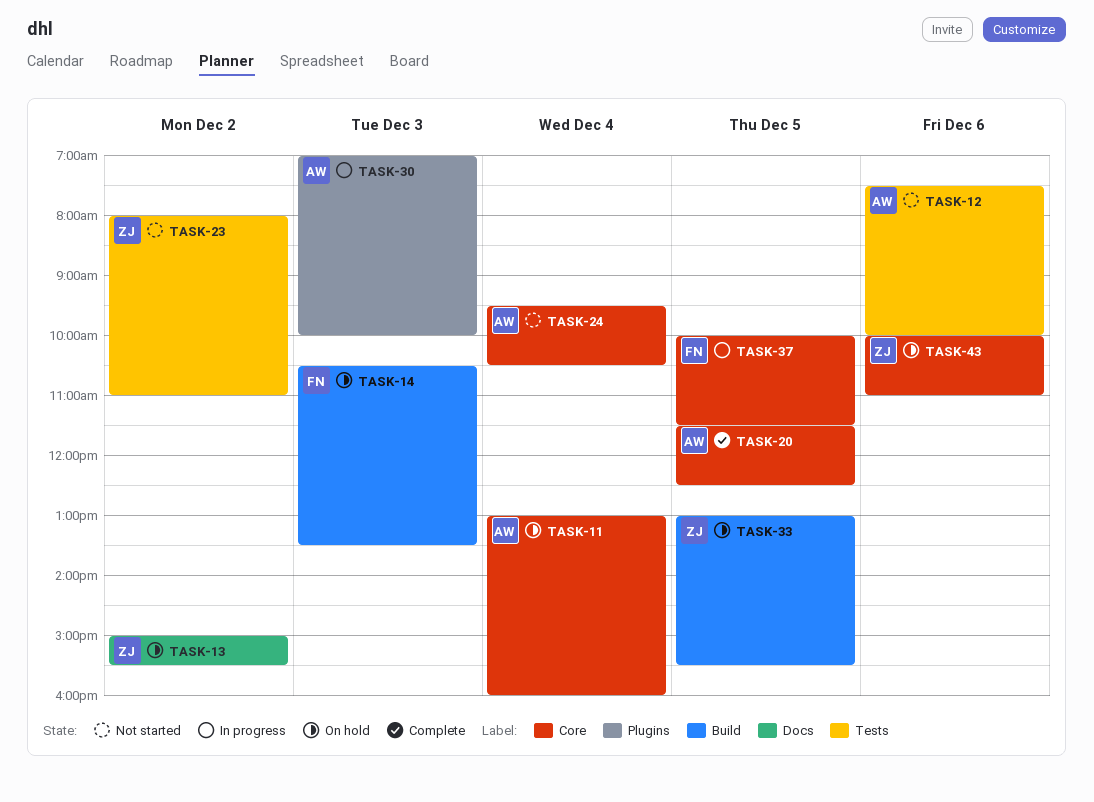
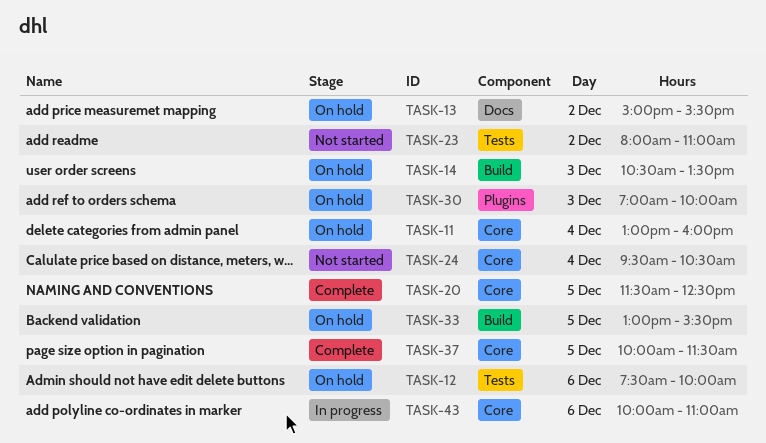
TASK-12, status: Not started -> On hold
TASK-30, status: In progress -> On hold
TASK-37, status: In progress -> Complete
TASK-43, status: On hold -> In progress

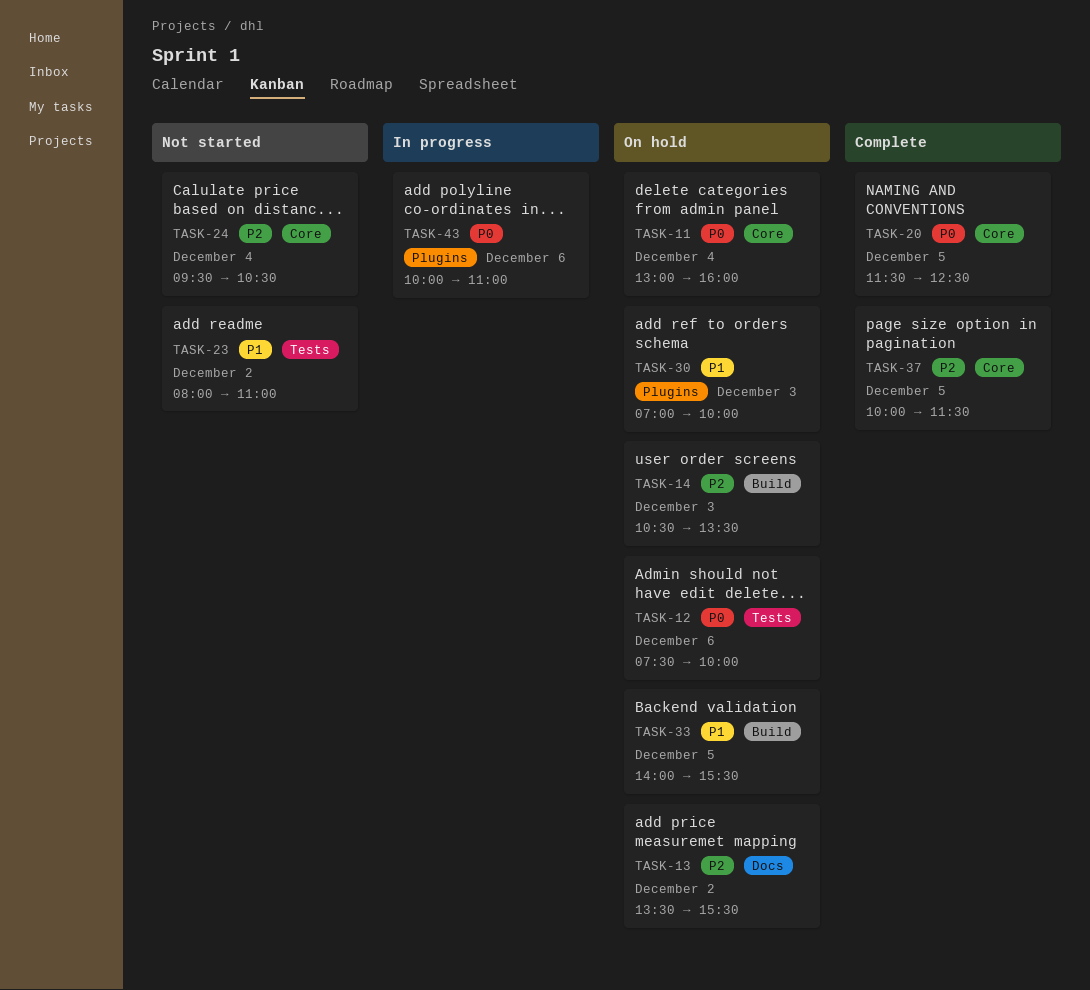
TASK-13, begins: 15:00 -> 13:30
TASK-33, begins: 13:00 -> 14:00
TASK-43, label: Core -> Plugins

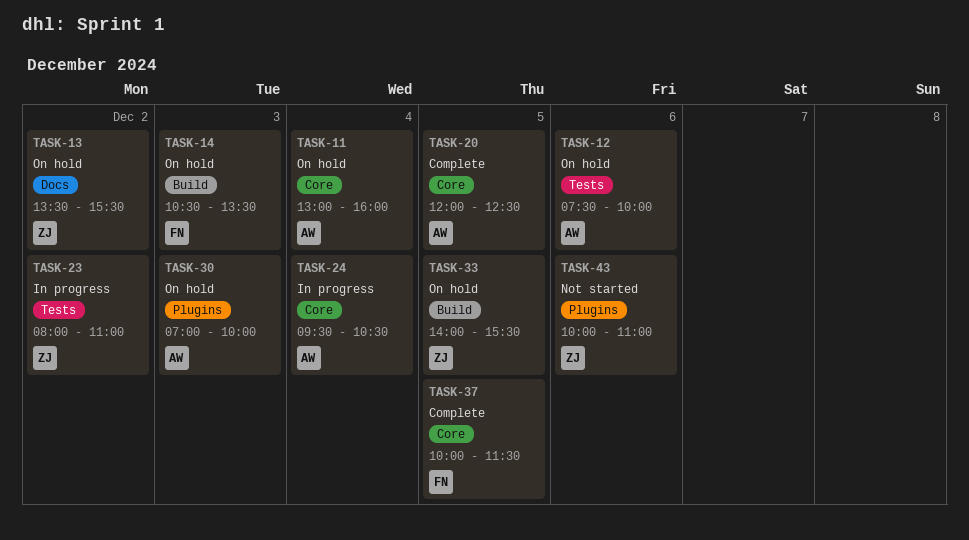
TASK-20, begins: 11:30 -> 12:00
TASK-23, status: Not started -> In progress
TASK-24, status: Not started -> In progress
TASK-43, status: In progress -> Not started

